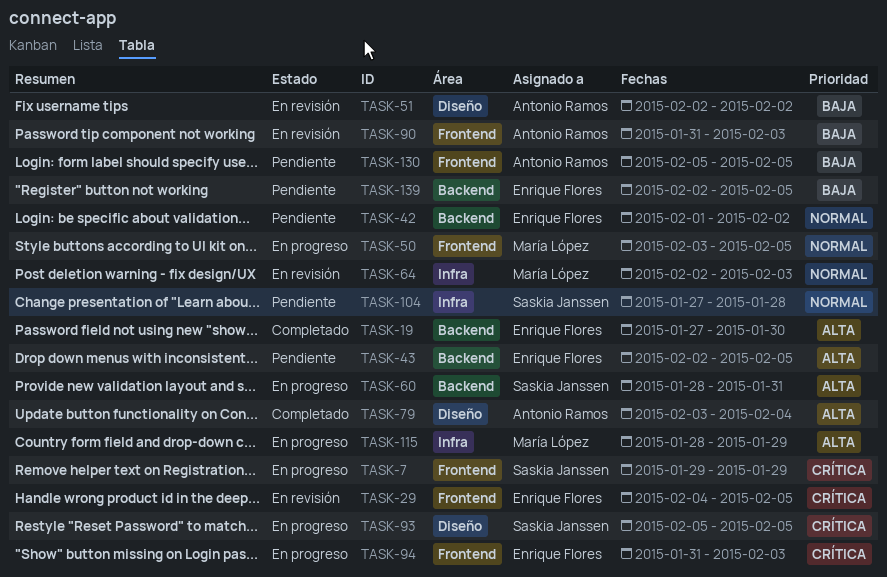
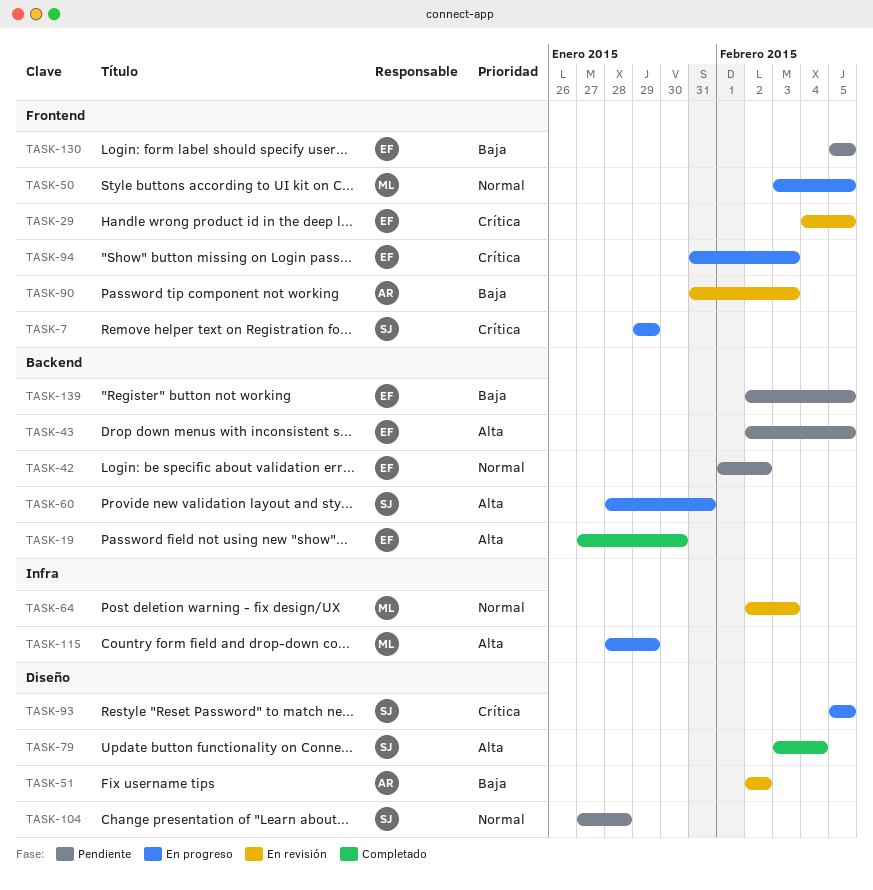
TASK-79, owner: Antonio Ramos -> Saskia Janssen
TASK-104, label: Infra -> Diseño
TASK-130, owner: Antonio Ramos -> Enrique Flores

